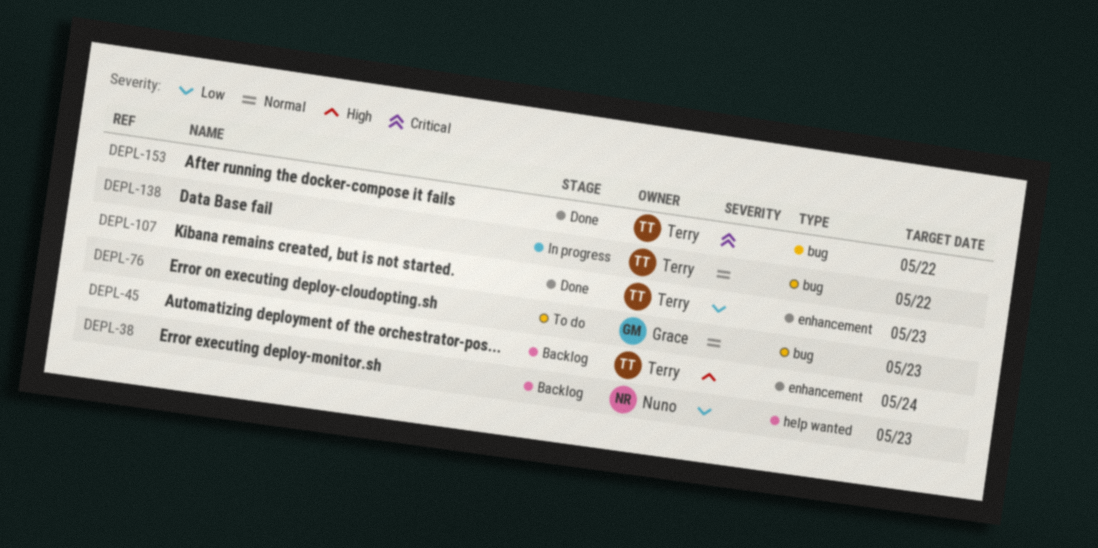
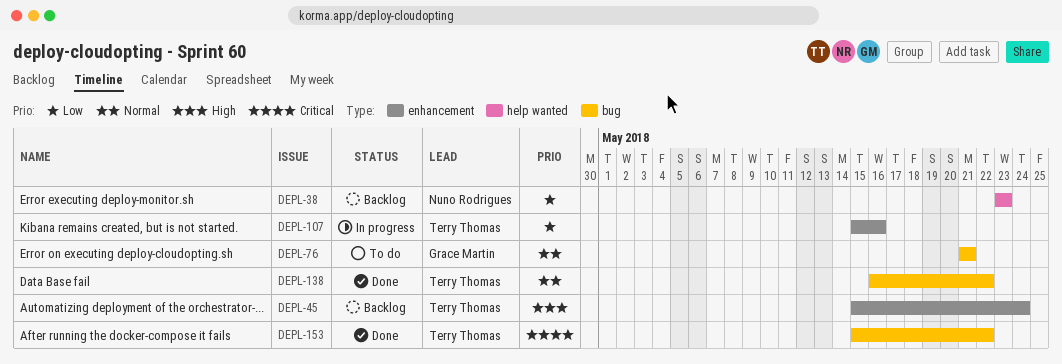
DEPL-76, due: May 23 -> May 21
DEPL-107, status: Done -> In progress
DEPL-107, due: May 23 -> May 16
DEPL-138, status: In progress -> Done

